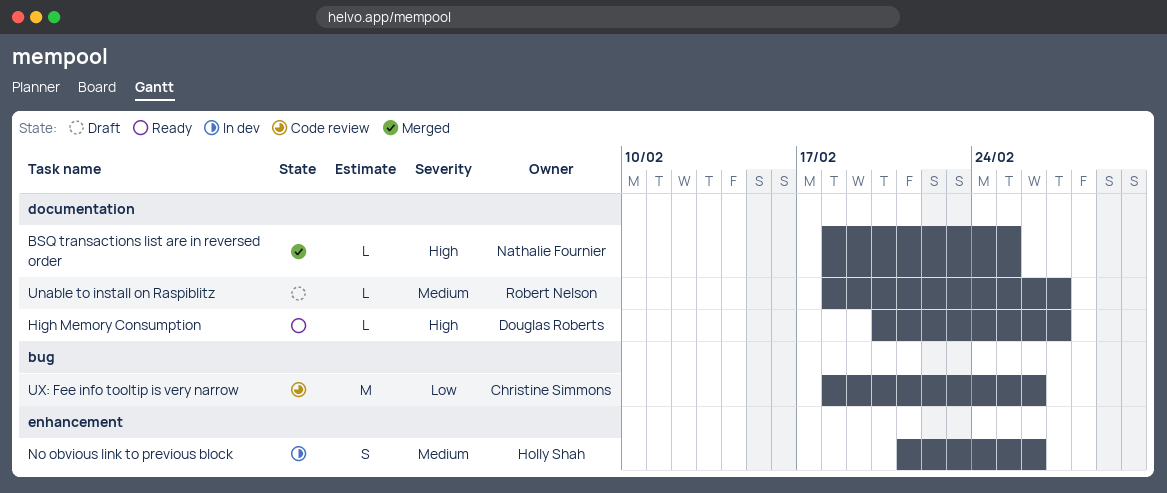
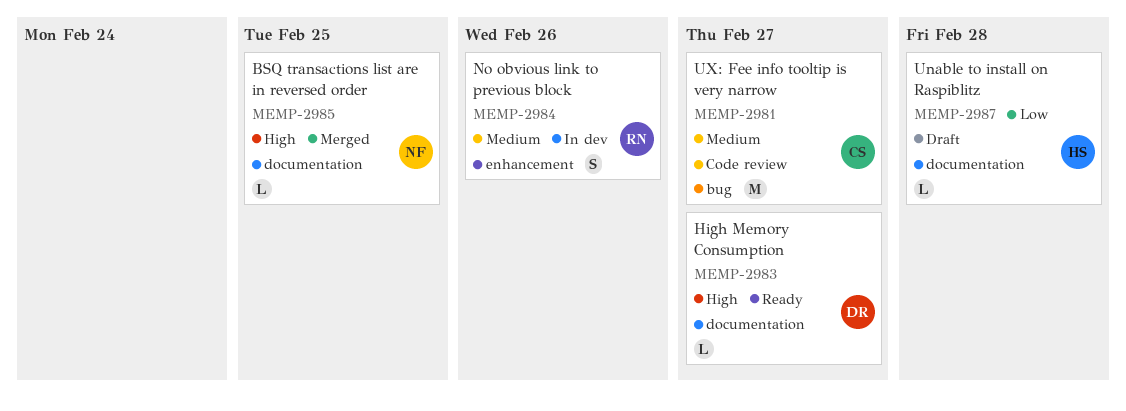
No obvious link to previous block, owner: Holly Shah -> Robert Nelson
Unable to install on Raspiblitz, owner: Robert Nelson -> Holly Shah
Unable to install on Raspiblitz, priority: Medium -> Low
Unable to install on Raspiblitz, due: Feb 27 -> Feb 28
UX: Fee info tooltip is very narrow, priority: Low -> Medium
UX: Fee info tooltip is very narrow, due: Feb 26 -> Feb 27

